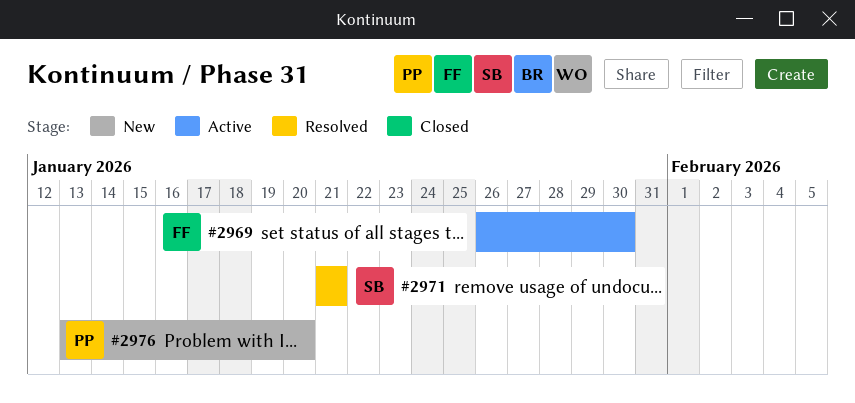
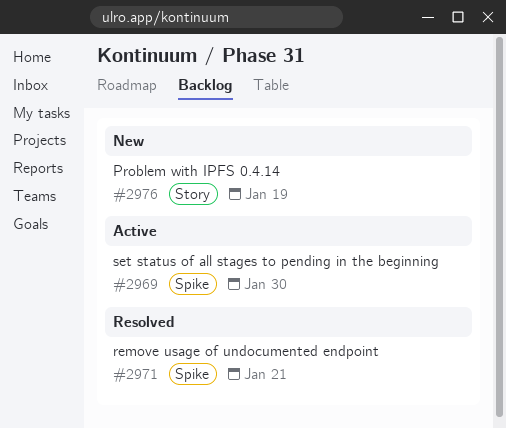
#2976, due: Jan 20 -> Jan 19

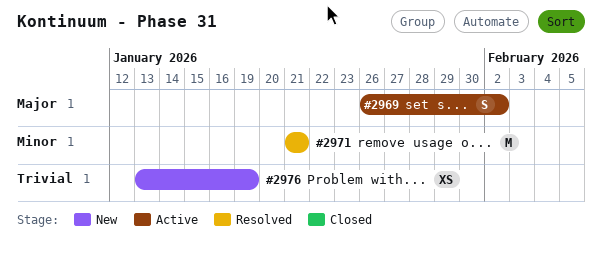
#2969, due: Jan 30 -> Feb 2

